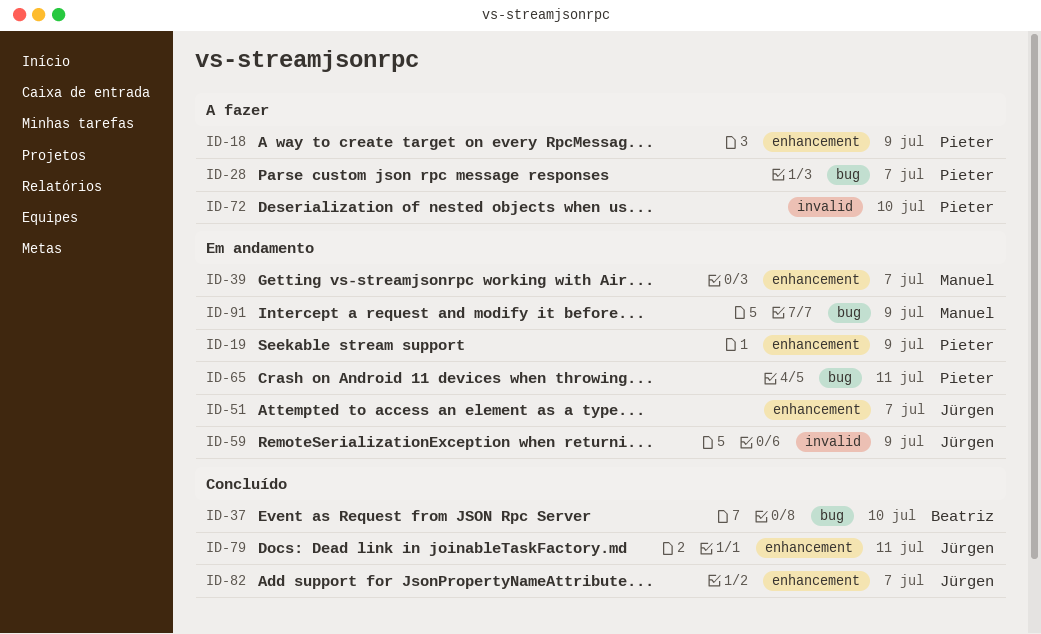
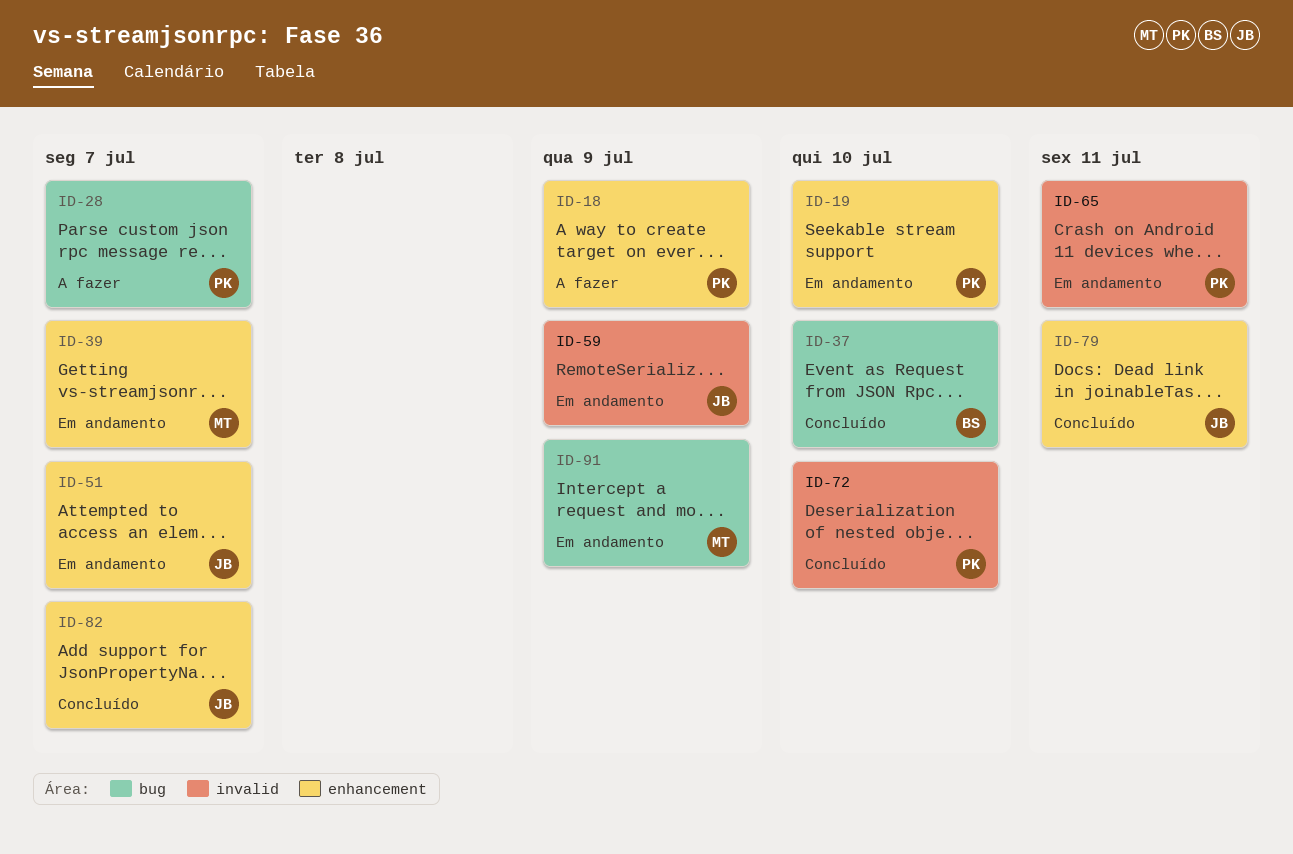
ID-19, due: Jul 9 -> Jul 10
ID-65, label: bug -> invalid
ID-72, status: A fazer -> Concluído

